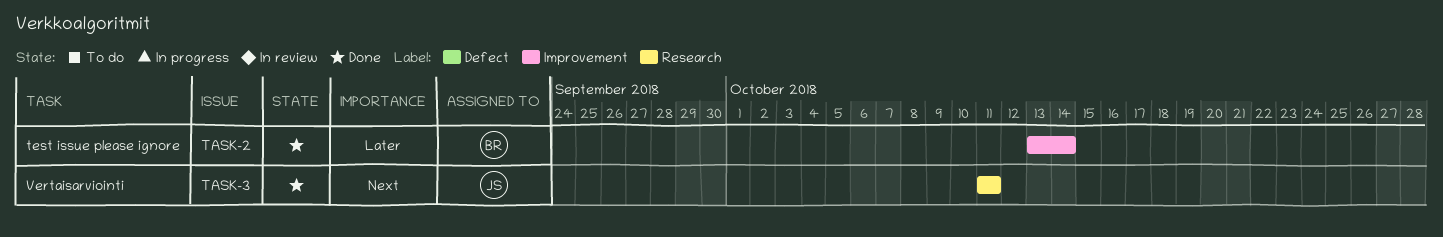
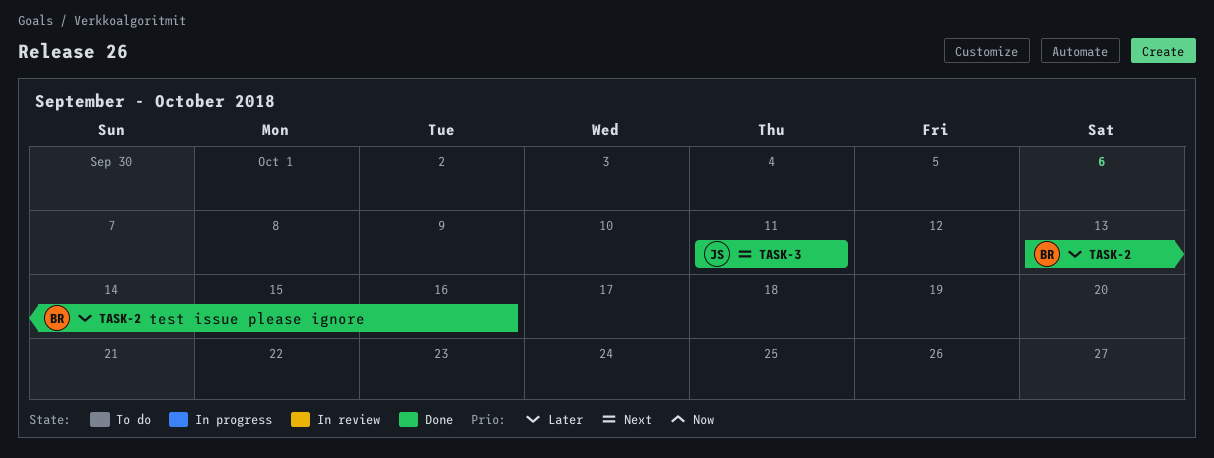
TASK-2, due: Oct 14 -> Oct 16

